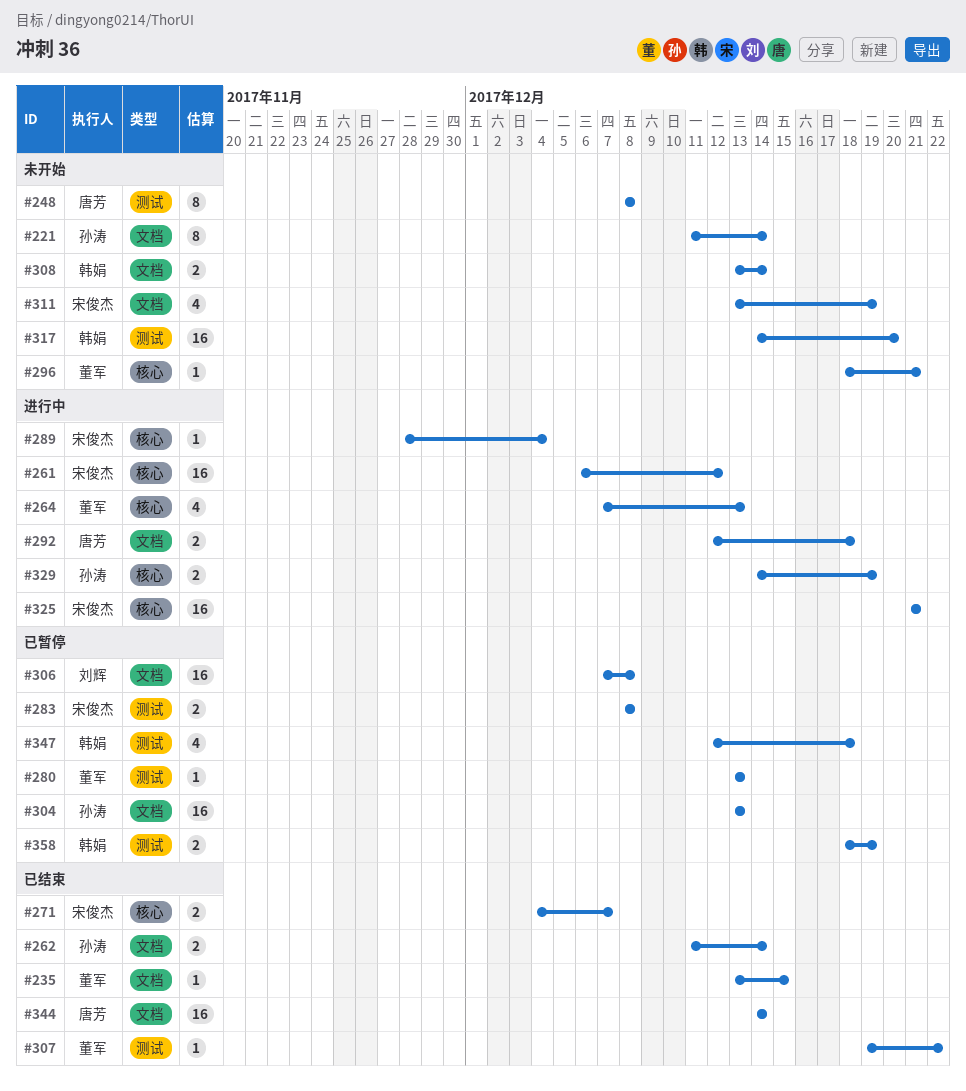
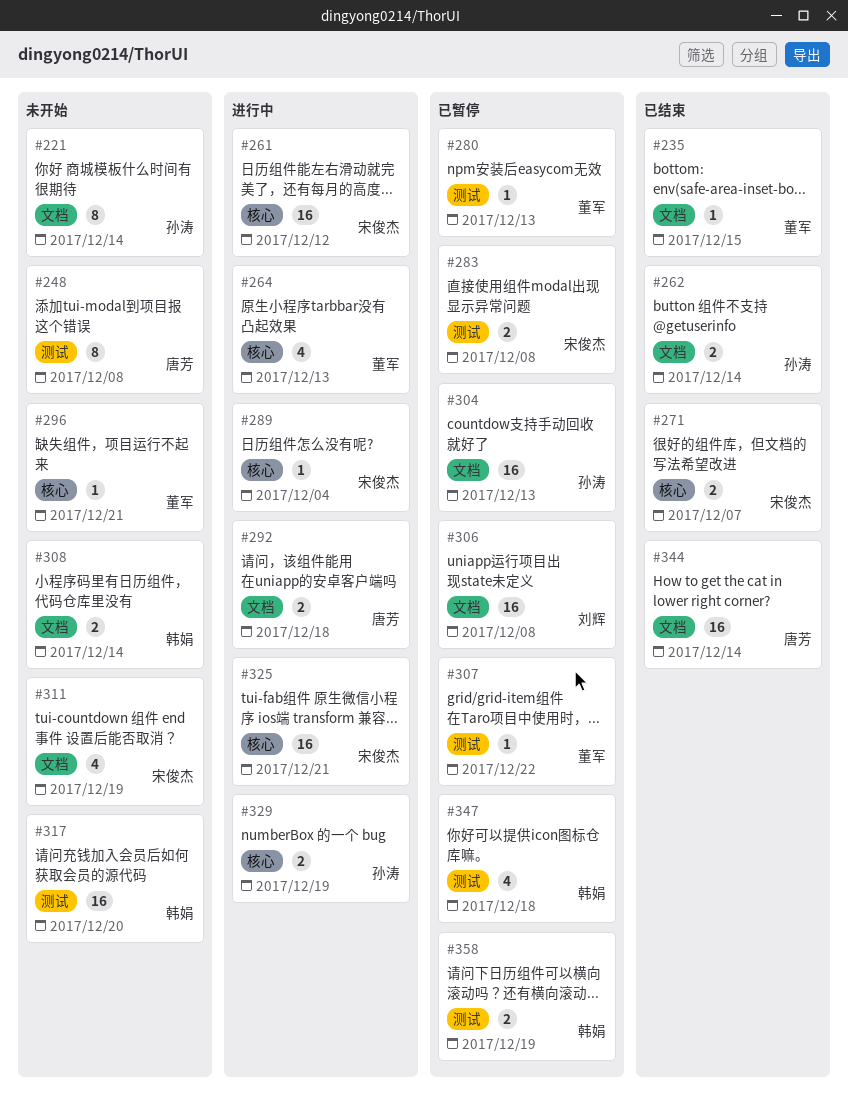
#307, status: 已结束 -> 已暂停

